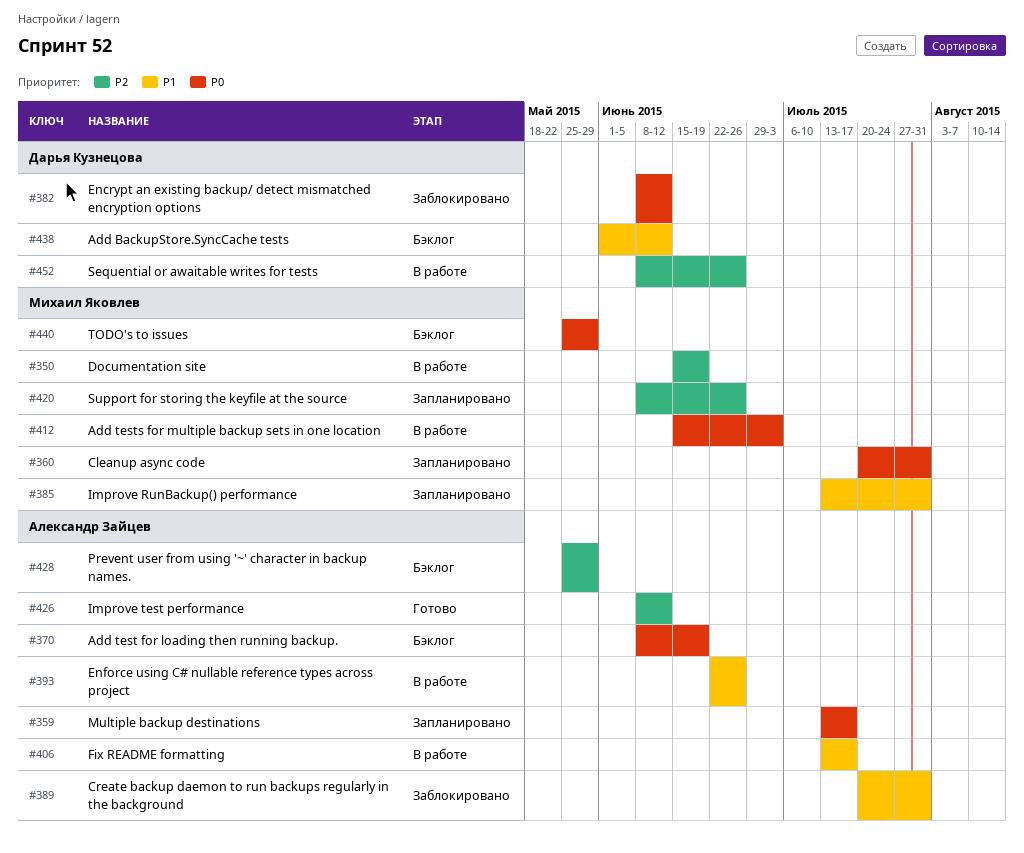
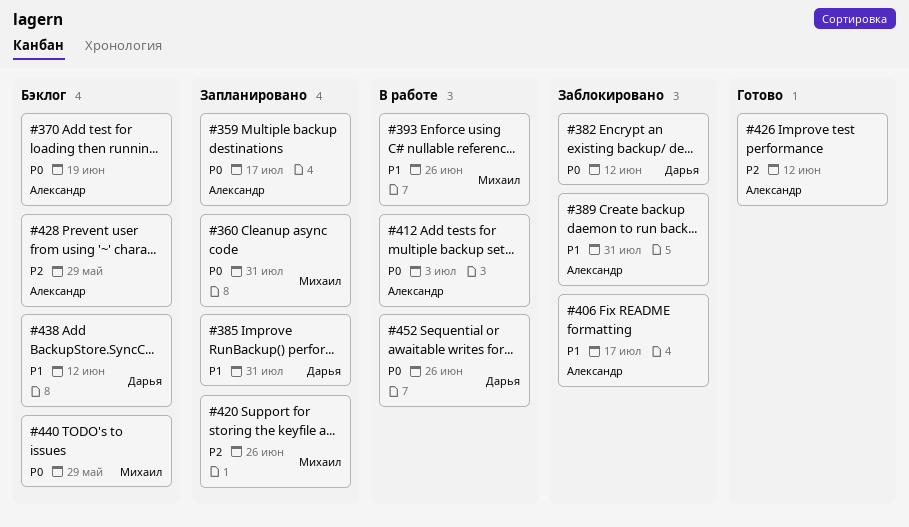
#350: present -> none
#385, owner: Михаил Яковлев -> Дарья Кузнецова
#393, owner: Александр Зайцев -> Михаил Яковлев
#406, status: В работе -> Заблокировано
#412, owner: Михаил Яковлев -> Александр Зайцев
#452, priority: P2 -> P0

